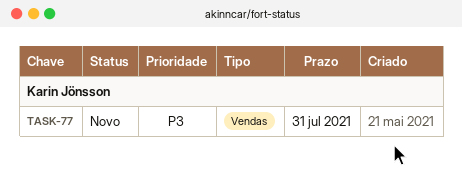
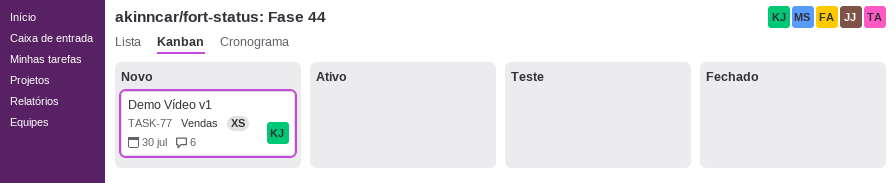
TASK-77, due: Jul 31 -> Jul 30

